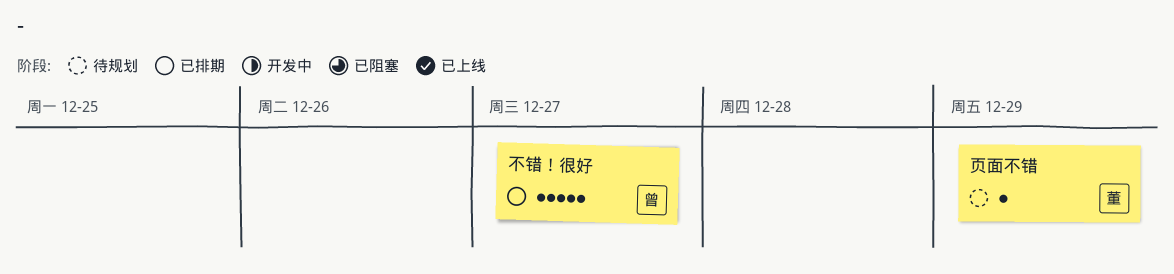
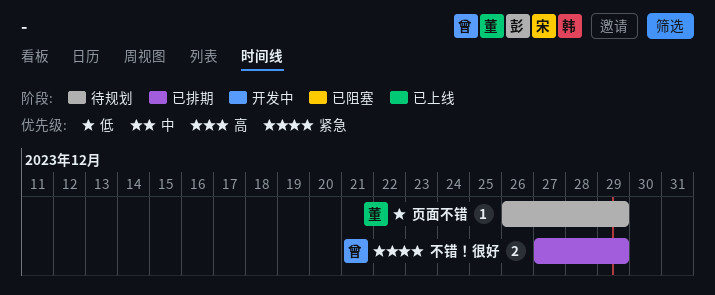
不错！很好, estimate: 5 -> 2
不错！很好, due: Dec 27 -> Dec 29

